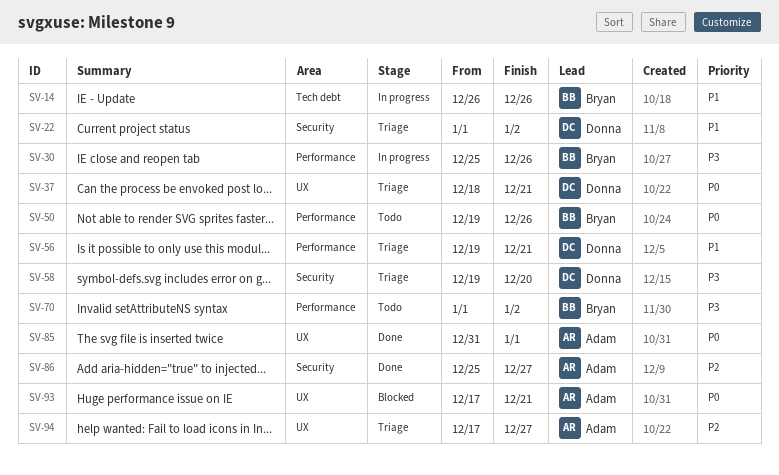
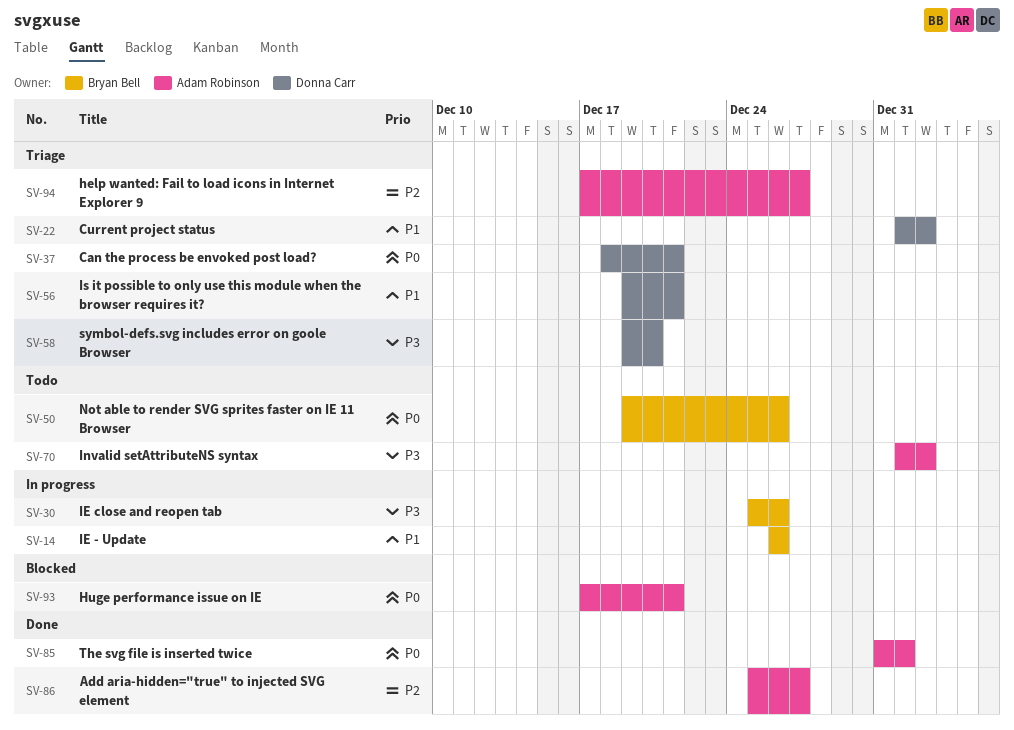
SV-70, owner: Bryan Bell -> Adam Robinson

